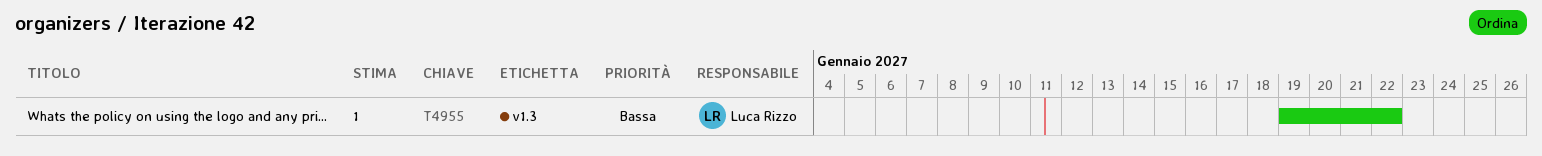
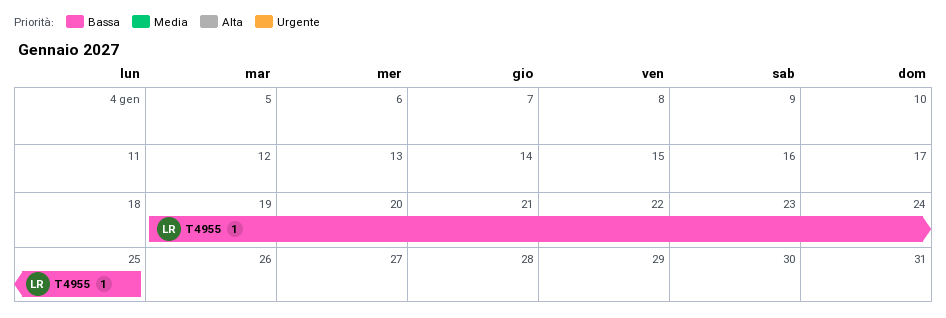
T4955, due: Jan 22 -> Jan 25

